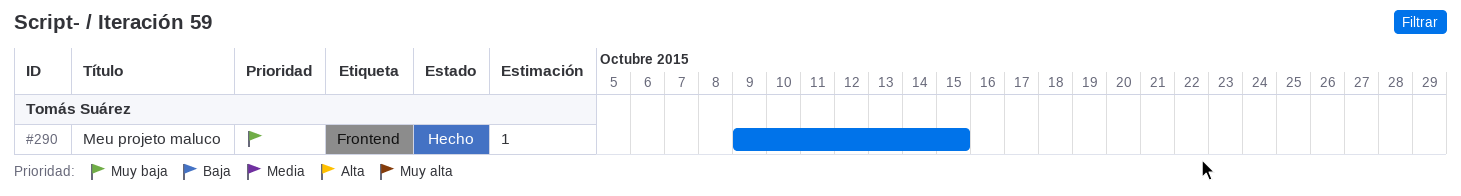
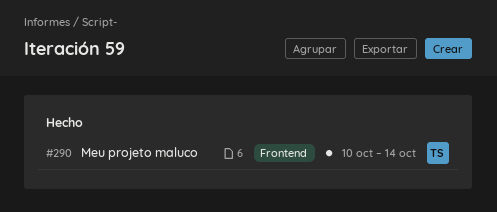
#290, start: Oct 9 -> Oct 10
#290, due: Oct 15 -> Oct 14

